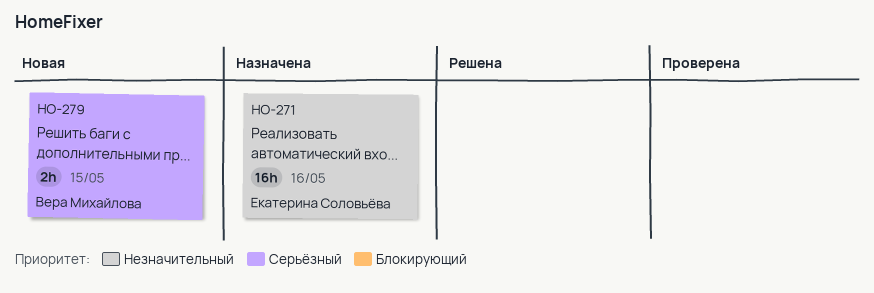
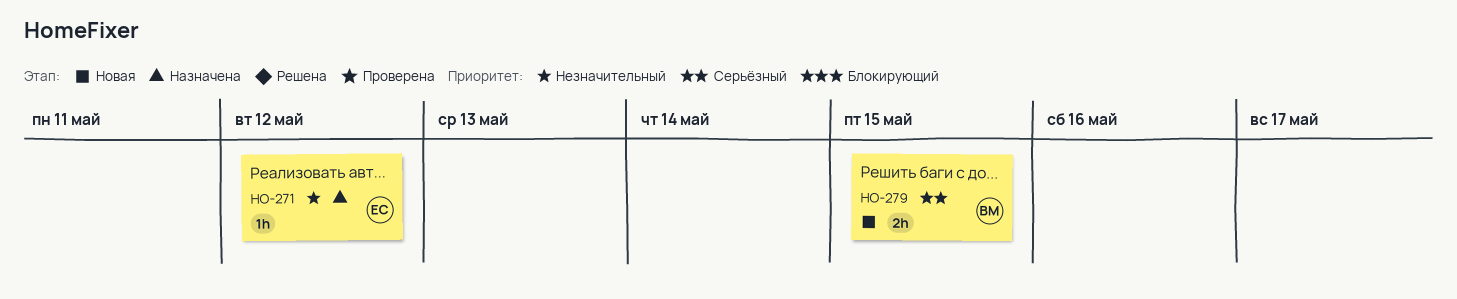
HO-271, estimate: 16h -> 1h
HO-271, due: May 16 -> May 12

